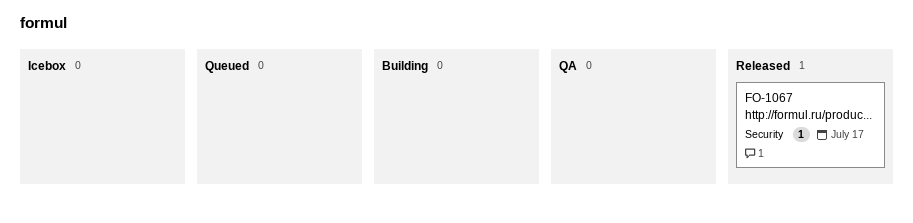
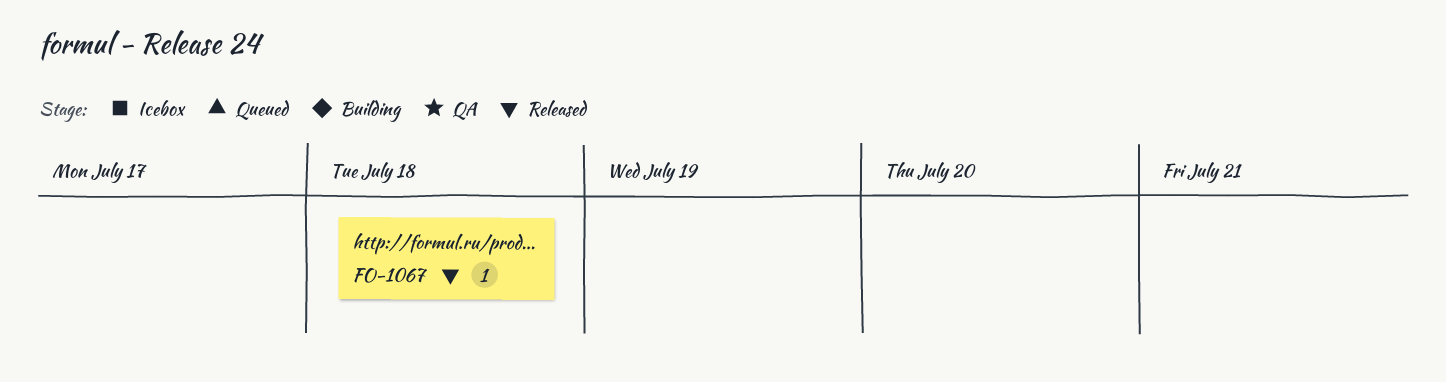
FO-1067, due: Jul 17 -> Jul 18

